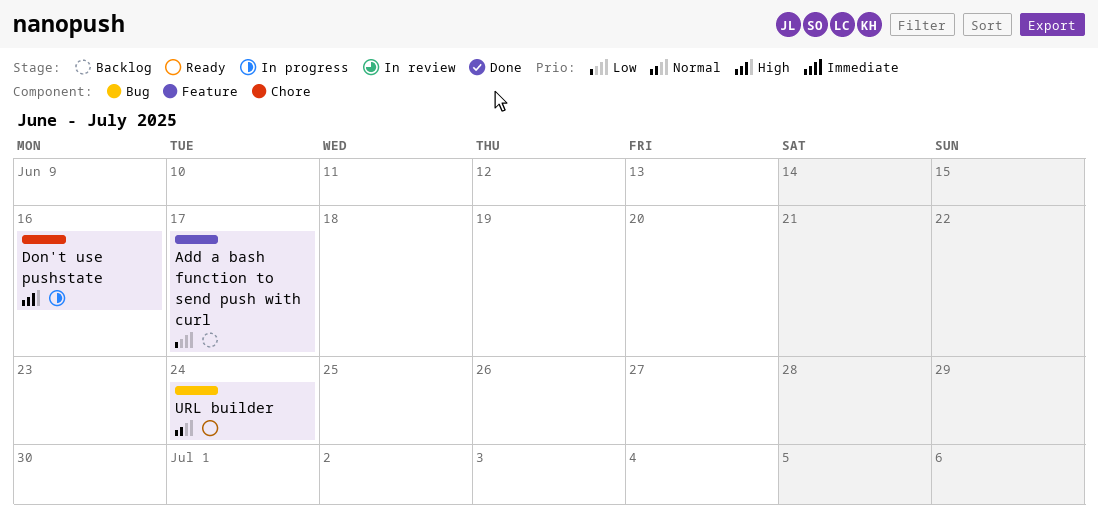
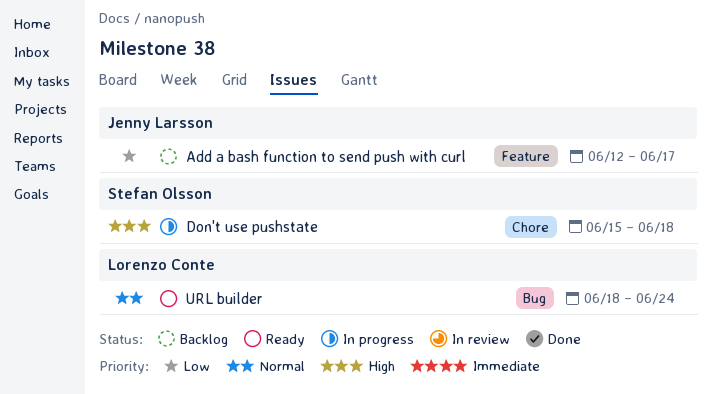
Don't use pushstate, due: Jun 16 -> Jun 18

